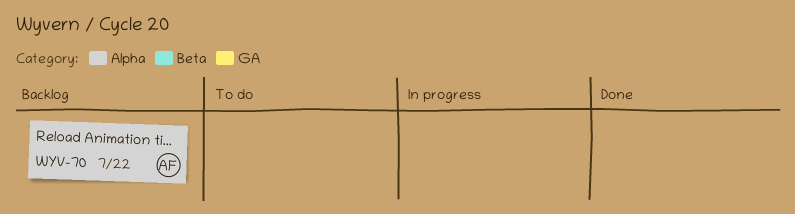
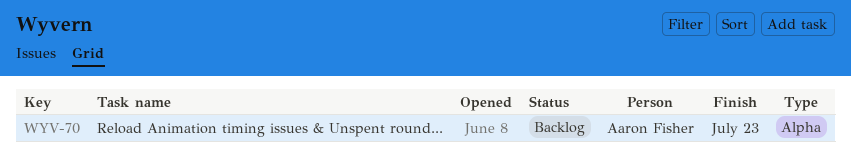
WYV-70, due: Jul 22 -> Jul 23

